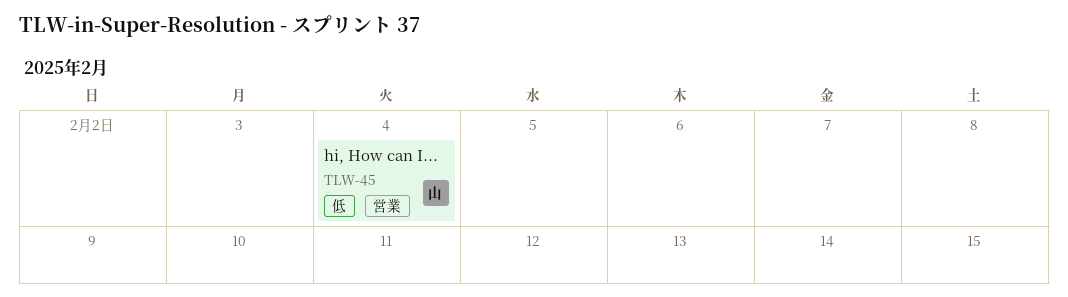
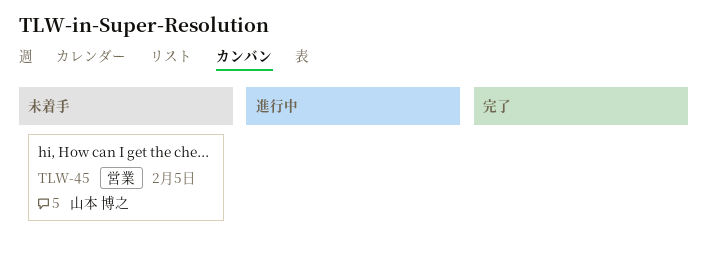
TLW-45, due: Feb 4 -> Feb 5

